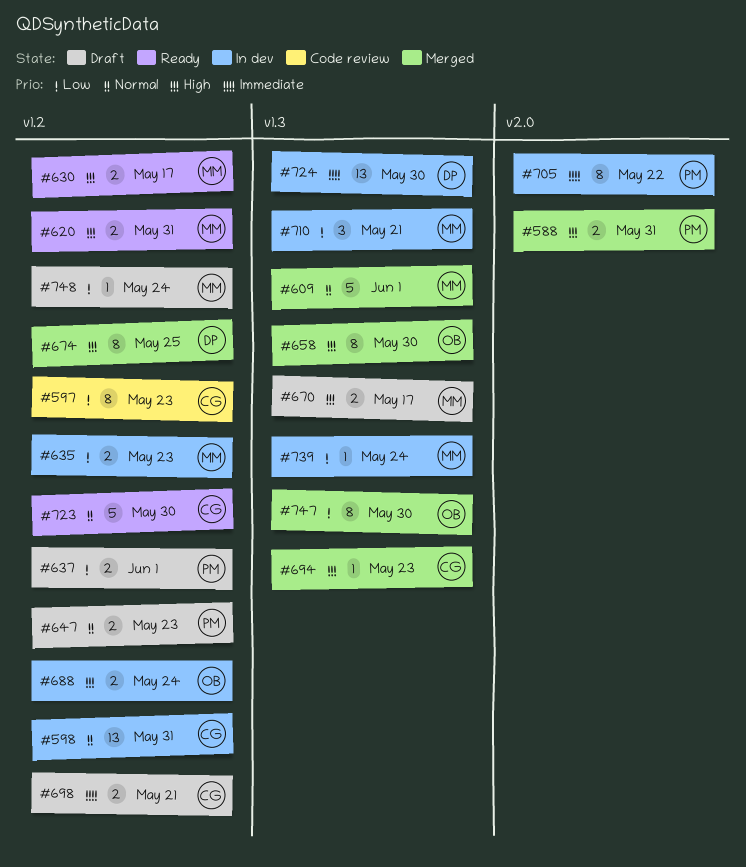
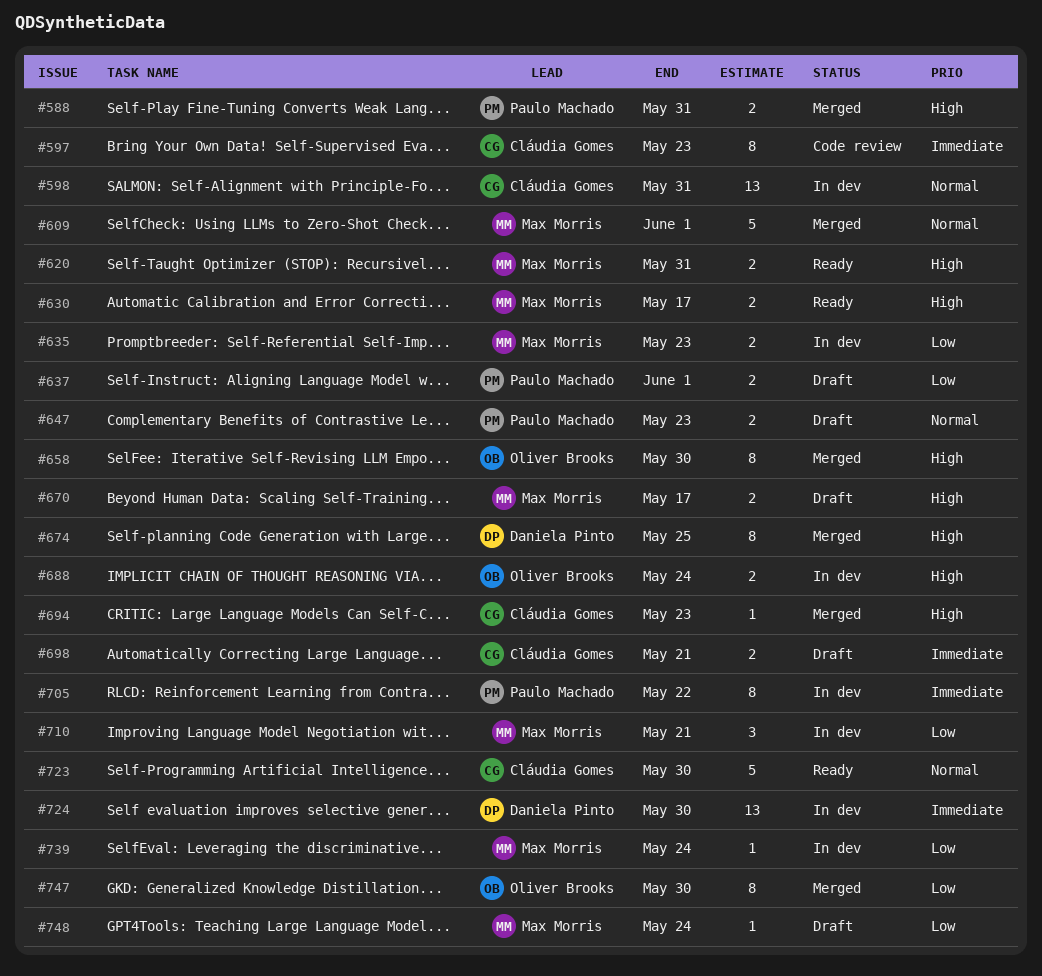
#597, priority: Low -> Immediate

